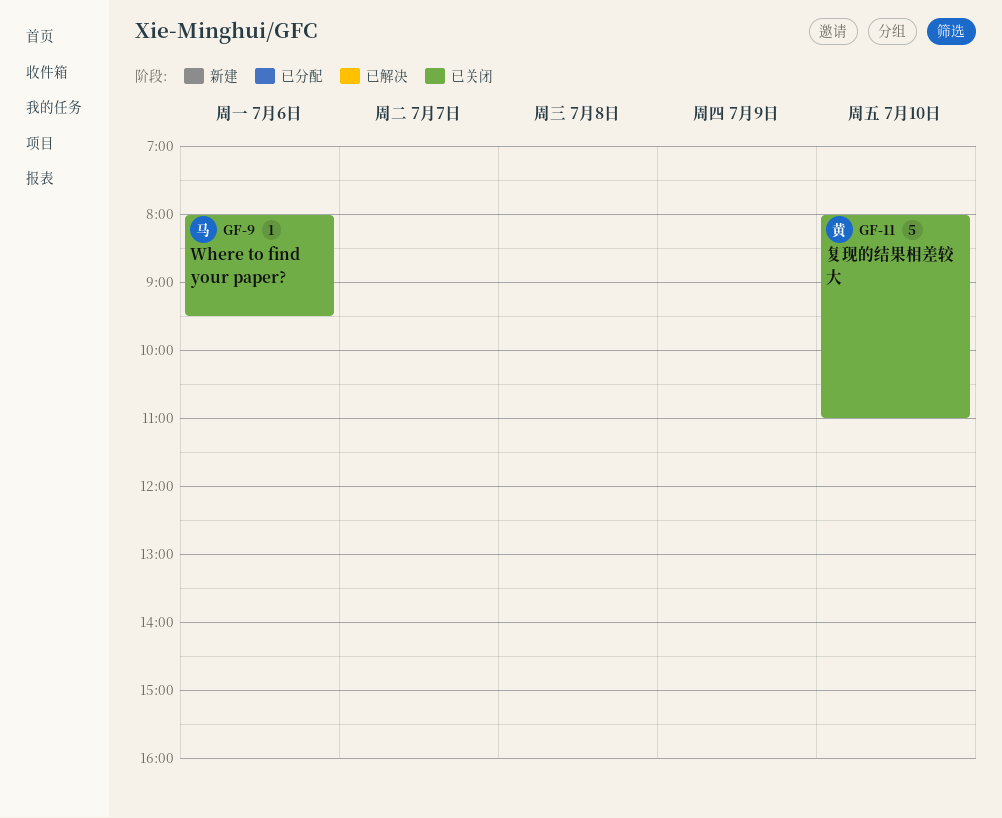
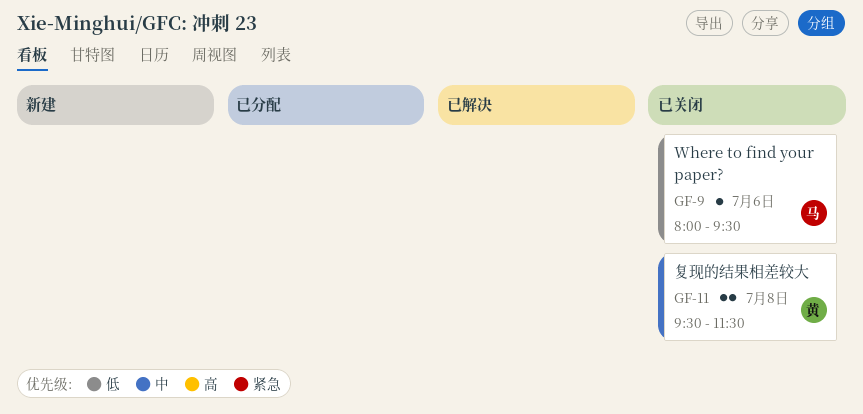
GF-11, estimate: 5 -> 2
GF-11, day: Jul 10 -> Jul 8
GF-11, begins: 08:00 -> 09:30
GF-11, ends: 11:00 -> 11:30

